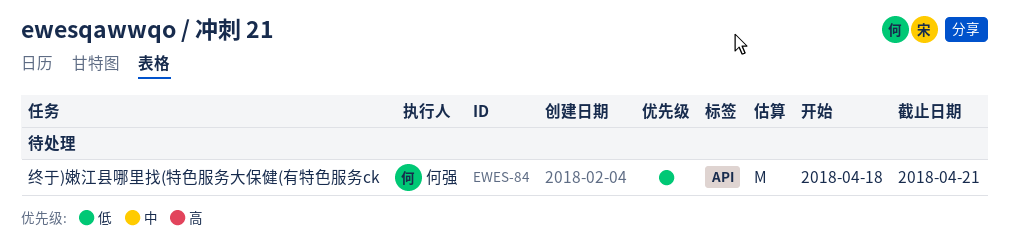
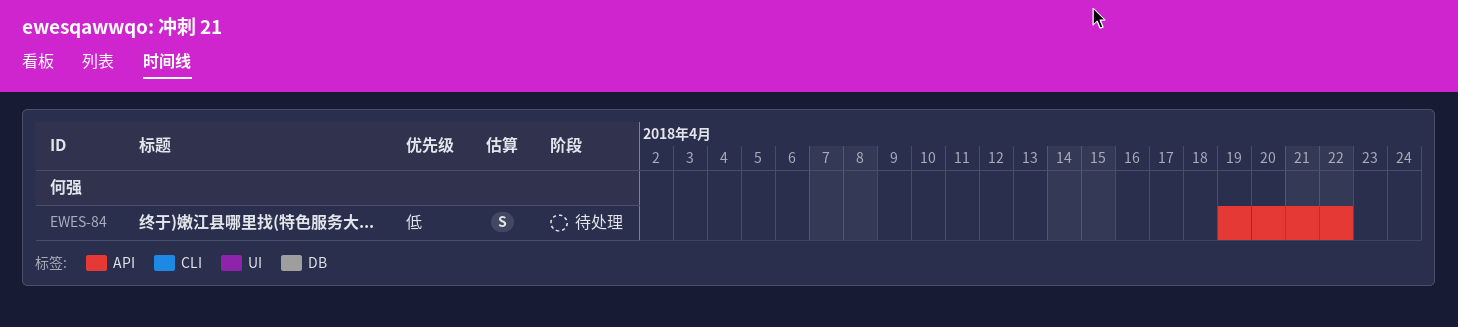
EWES-84, estimate: M -> S
EWES-84, start: Apr 18 -> Apr 19
EWES-84, due: Apr 21 -> Apr 22

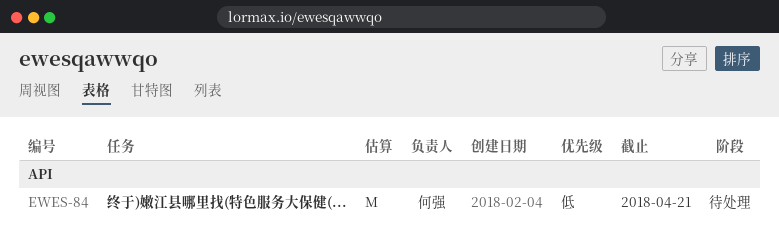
EWES-84, estimate: S -> M
EWES-84, due: Apr 22 -> Apr 21

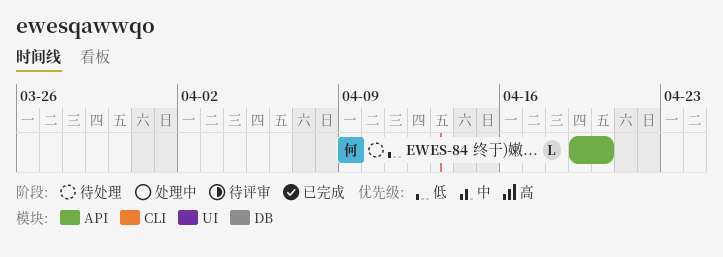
EWES-84, estimate: M -> L
EWES-84, due: Apr 21 -> Apr 20

